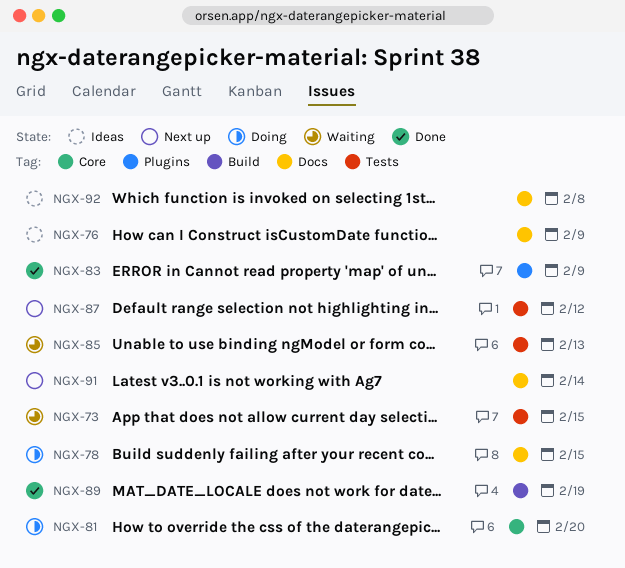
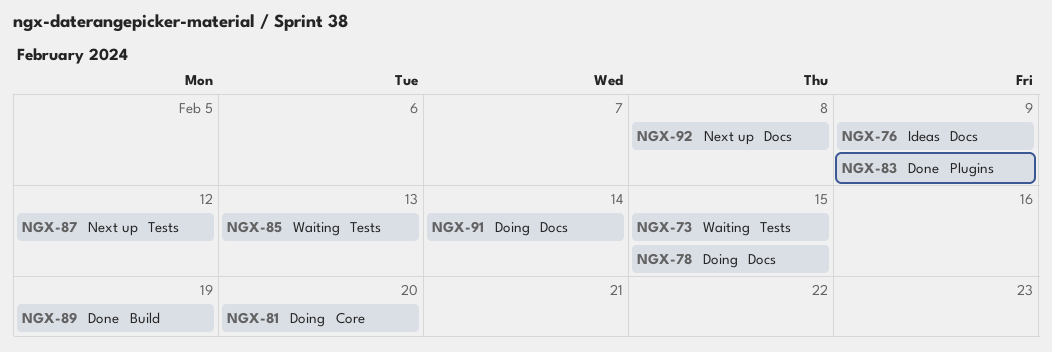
NGX-91, status: Next up -> Doing
NGX-92, status: Ideas -> Next up

